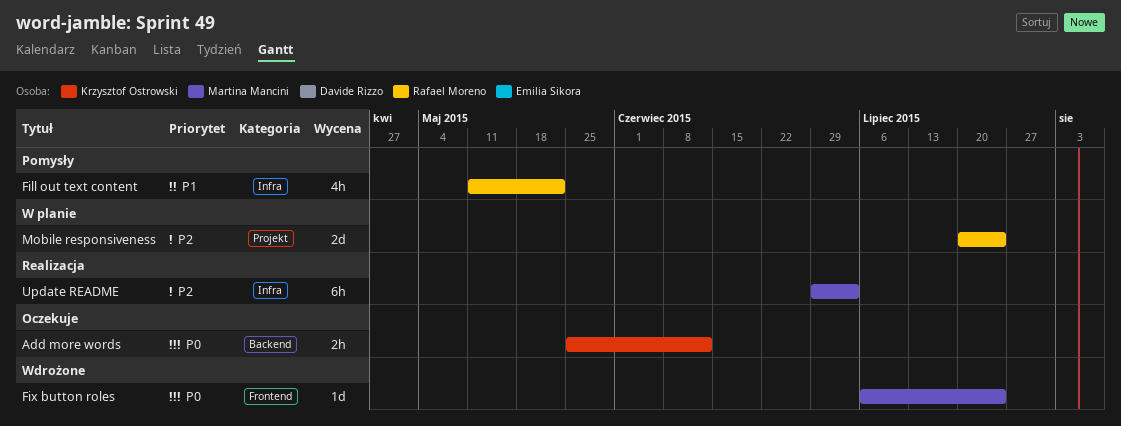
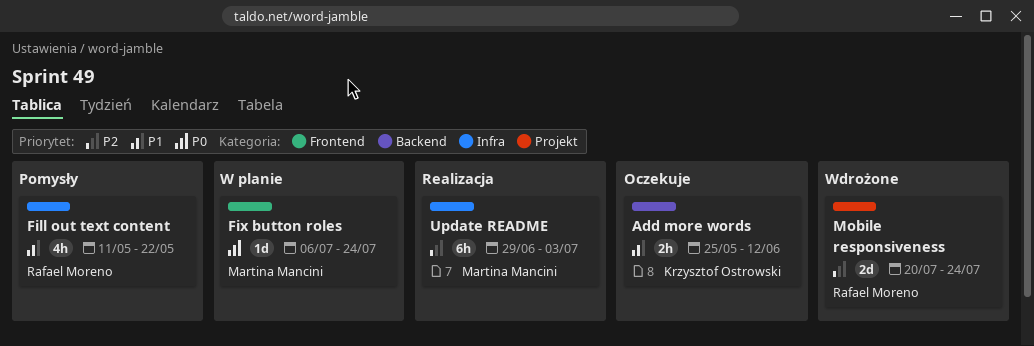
Add more words, priority: P0 -> P1
Fix button roles, status: Wdrożone -> W planie
Mobile responsiveness, status: W planie -> Wdrożone

